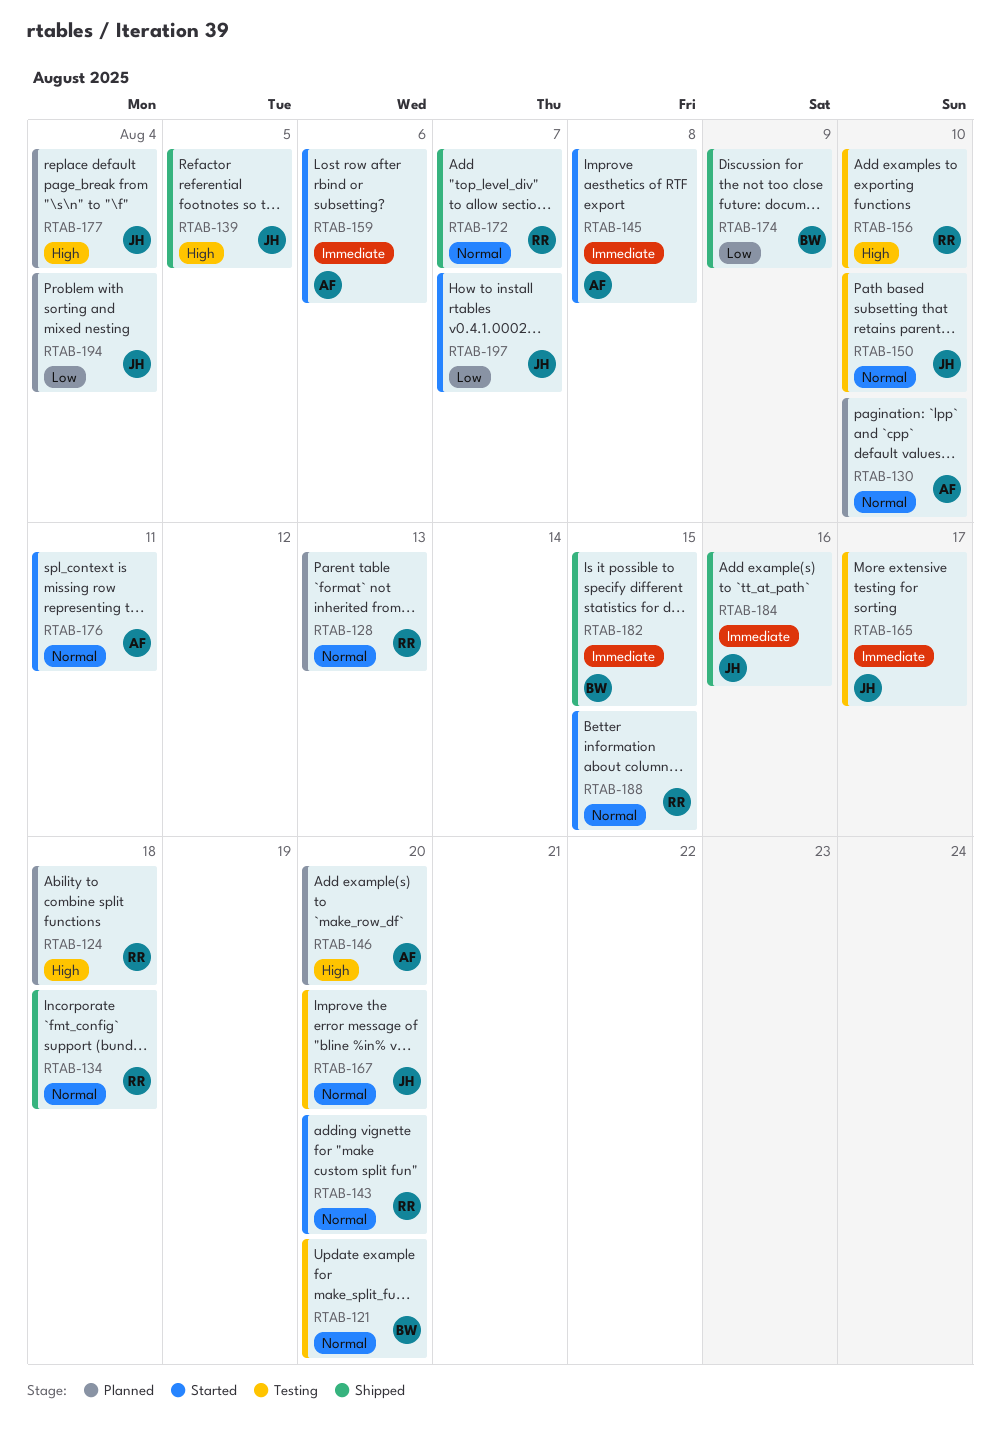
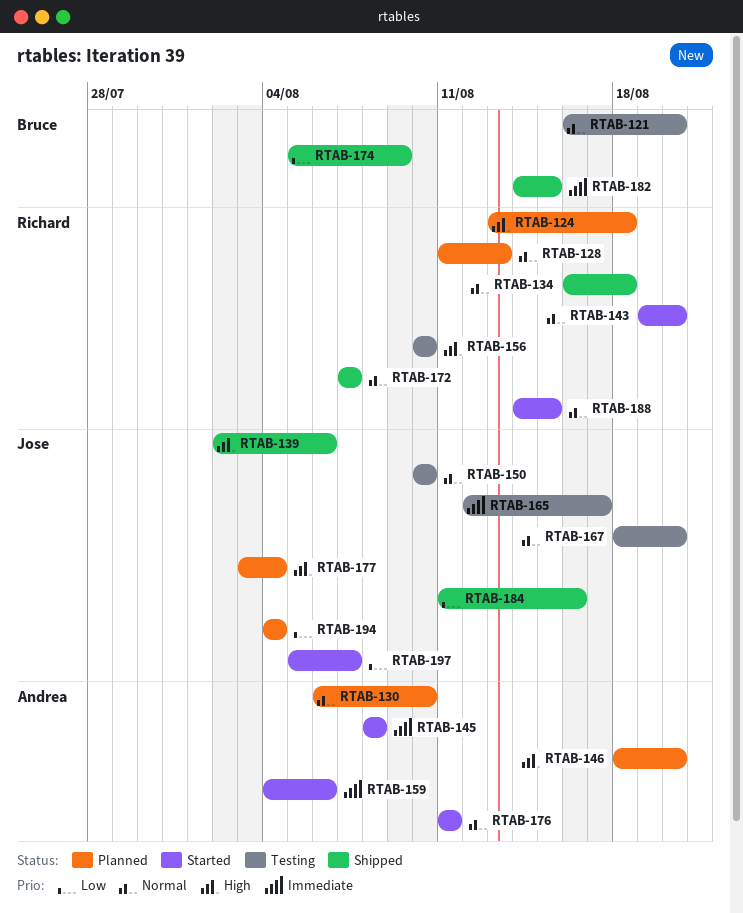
RTAB-139, due: Aug 5 -> Aug 6
RTAB-184, priority: Immediate -> Low

